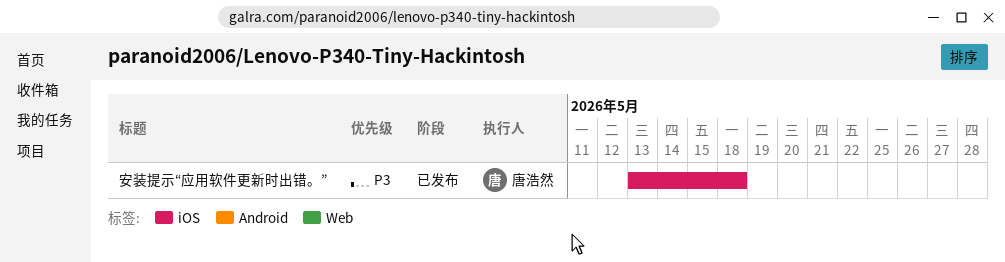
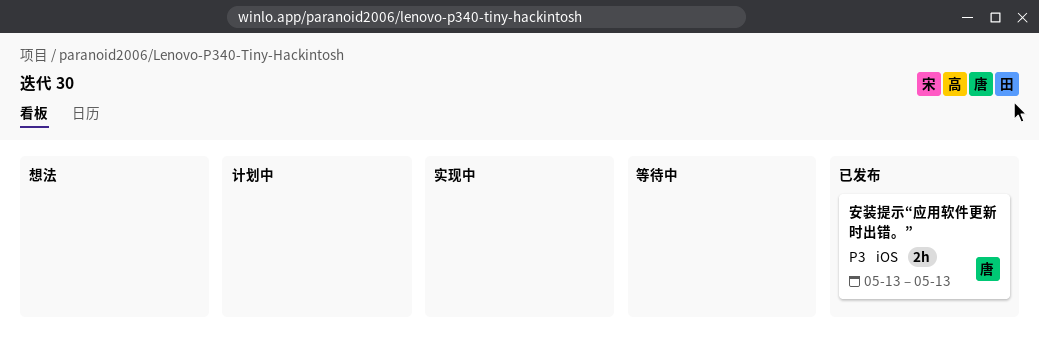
安装提示“应用软件更新时出错。”, due: May 18 -> May 13

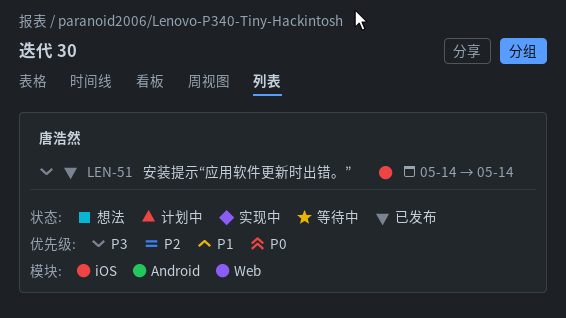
安装提示“应用软件更新时出错。”, start: May 13 -> May 14
安装提示“应用软件更新时出错。”, due: May 13 -> May 14

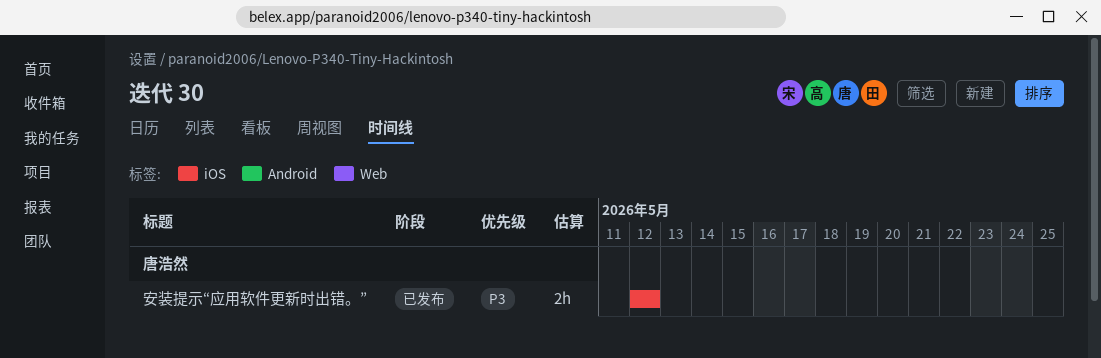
安装提示“应用软件更新时出错。”, start: May 14 -> May 12
安装提示“应用软件更新时出错。”, due: May 14 -> May 12

